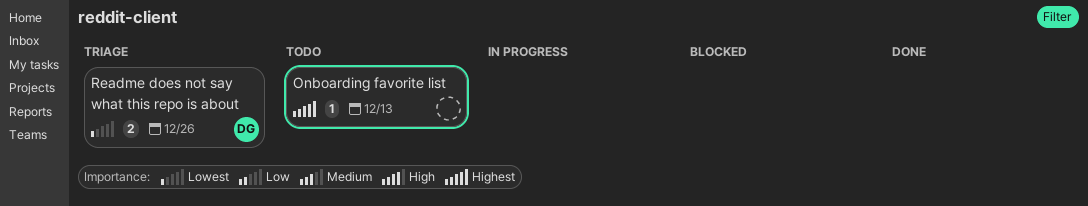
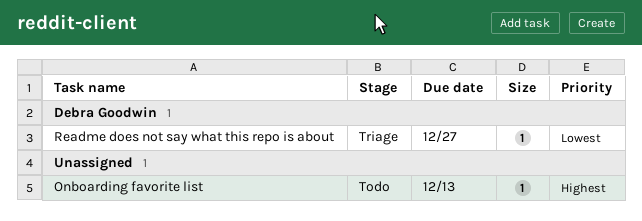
Readme does not say what this repo is about, estimate: 2 -> 1
Readme does not say what this repo is about, due: Dec 26 -> Dec 27

